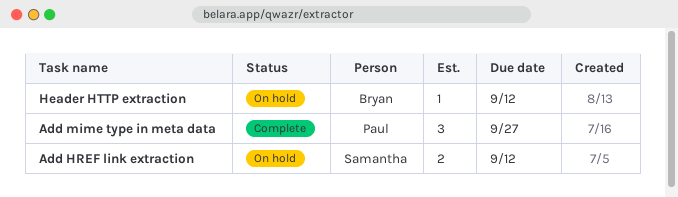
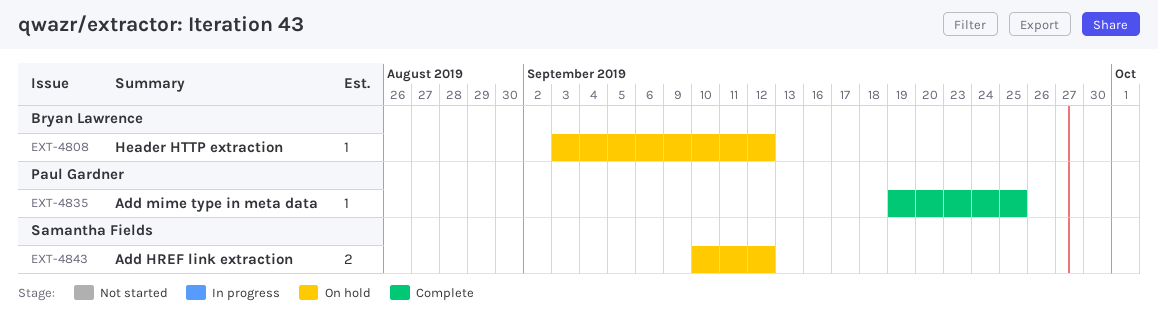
Add mime type in meta data, estimate: 3 -> 1
Add mime type in meta data, due: Sep 27 -> Sep 25

